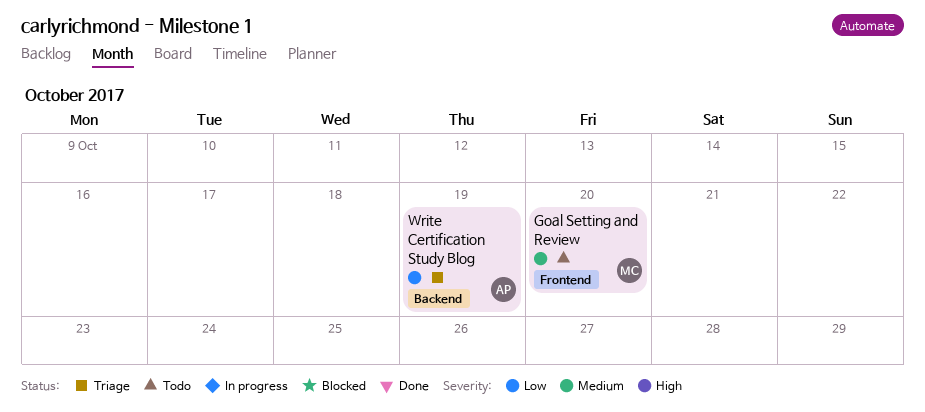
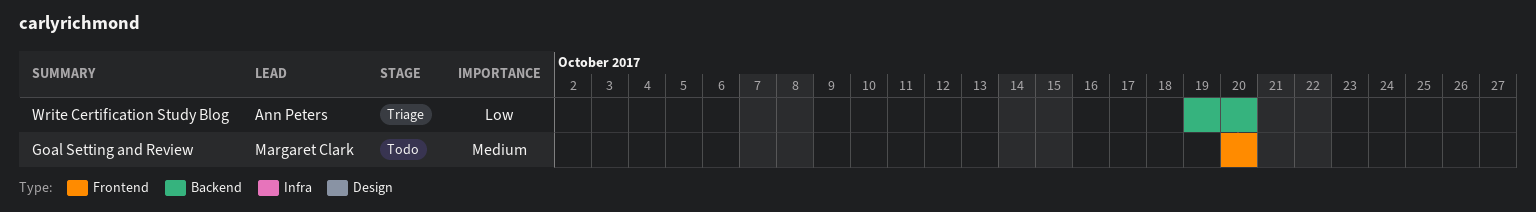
Write Certification Study Blog, due: Oct 19 -> Oct 20

